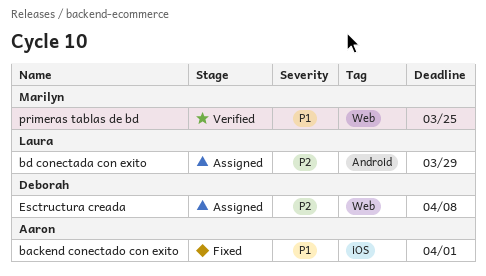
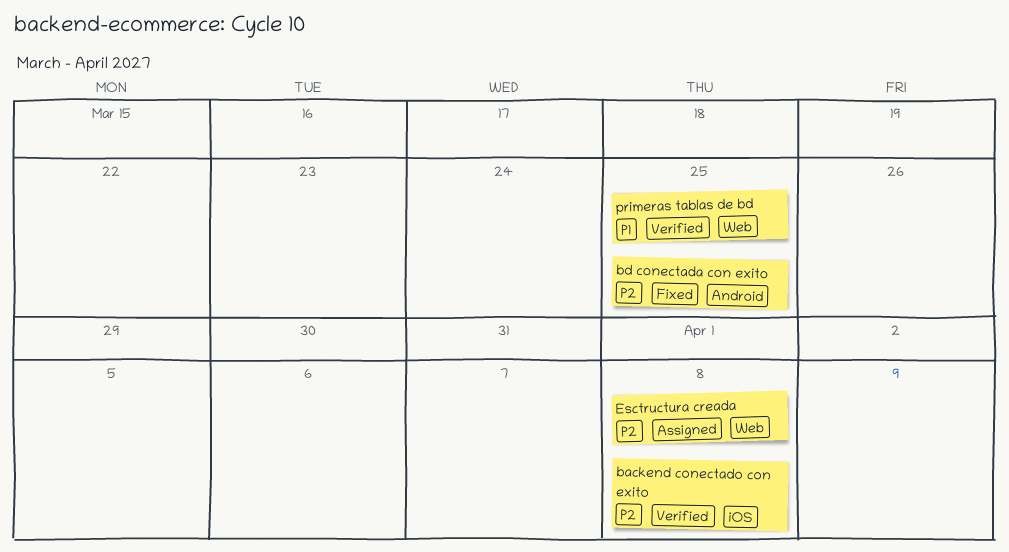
backend conectado con exito, status: Fixed -> Verified
backend conectado con exito, priority: P1 -> P2
backend conectado con exito, due: Apr 1 -> Apr 8
bd conectada con exito, status: Assigned -> Fixed
bd conectada con exito, due: Mar 29 -> Mar 25

